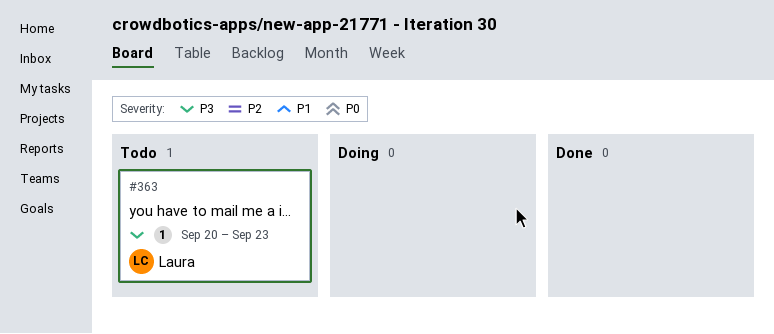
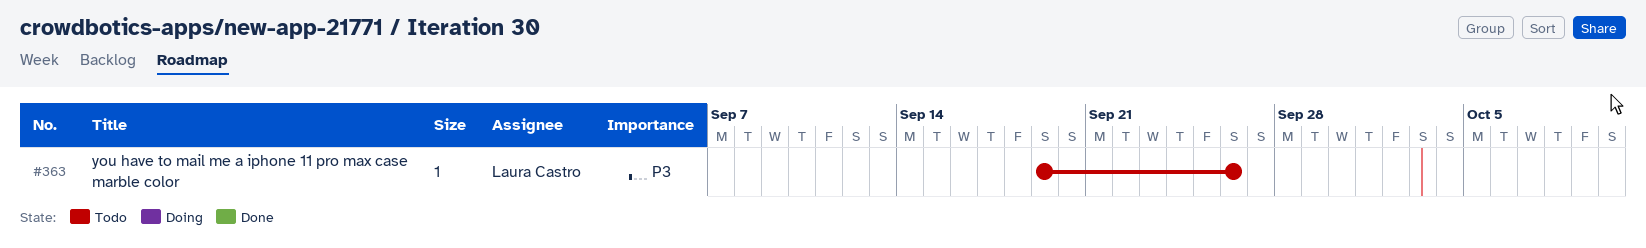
#363, start: Sep 20 -> Sep 19
#363, due: Sep 23 -> Sep 26

